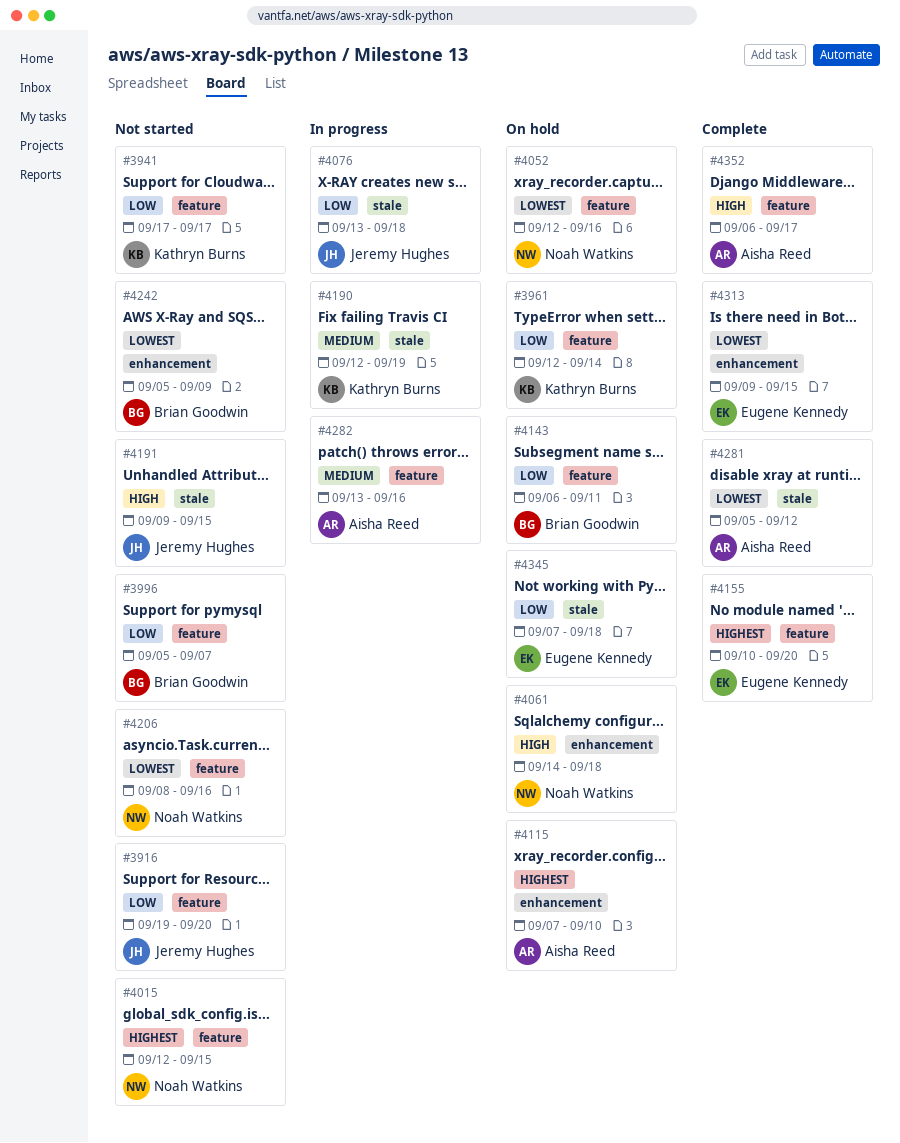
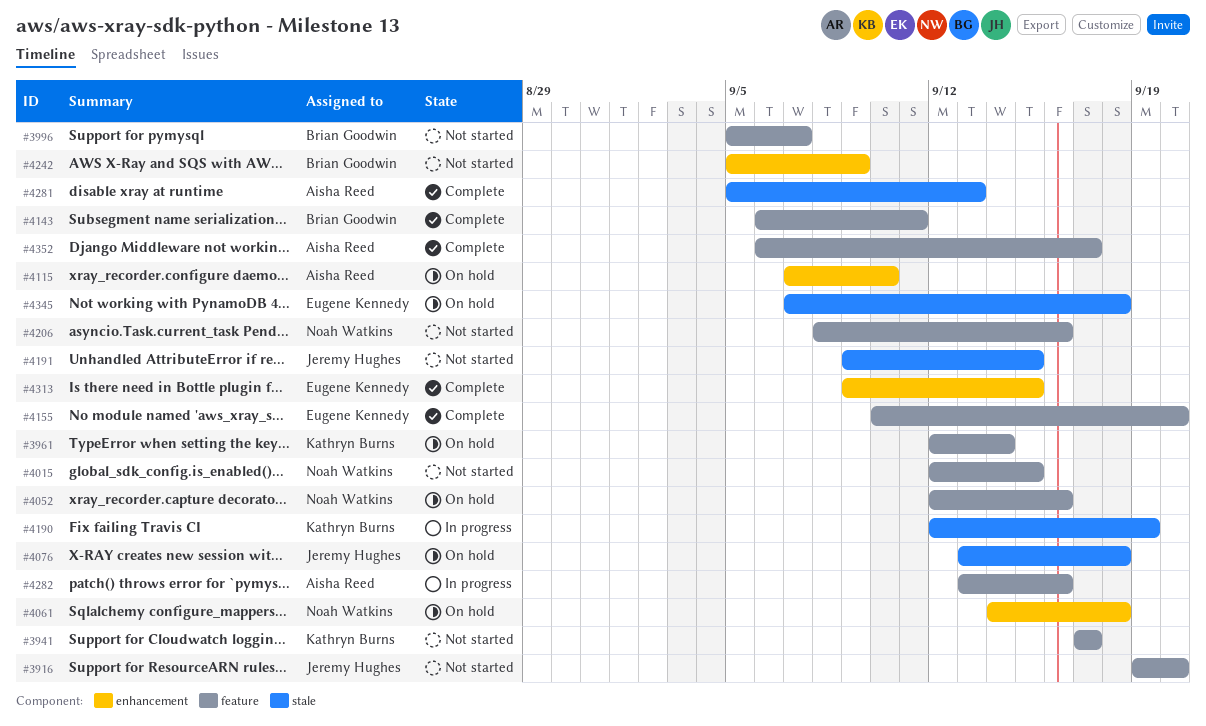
#4076, status: In progress -> On hold
#4143, status: On hold -> Complete
#4281, due: Sep 12 -> Sep 13

